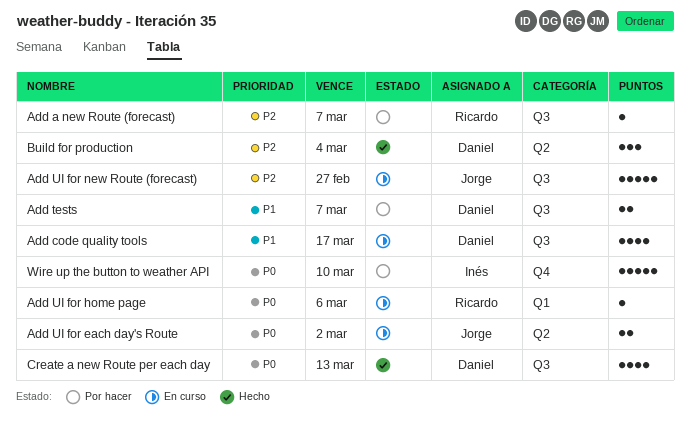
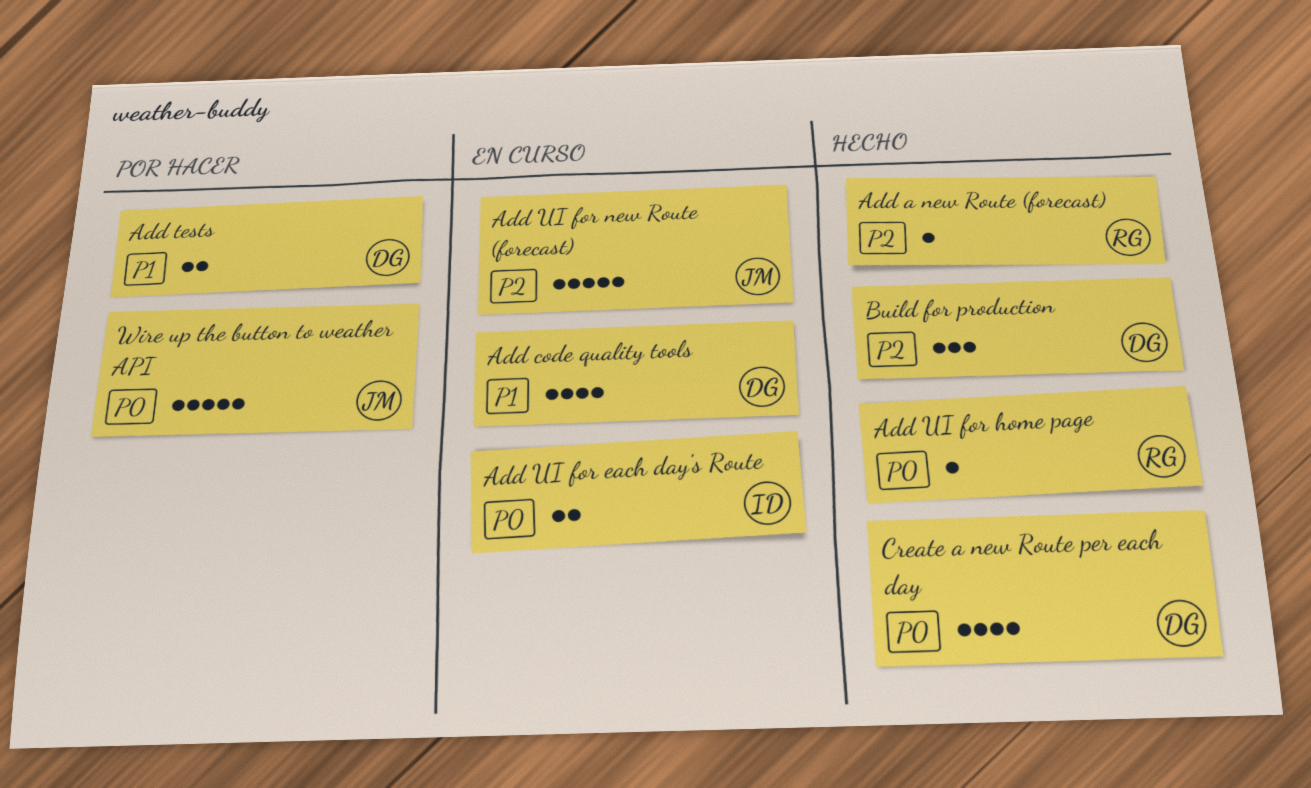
Add a new Route (forecast), status: Por hacer -> Hecho
Add UI for each day's Route, owner: Jorge -> Inés
Add UI for home page, status: En curso -> Hecho
Wire up the button to weather API, owner: Inés -> Jorge

